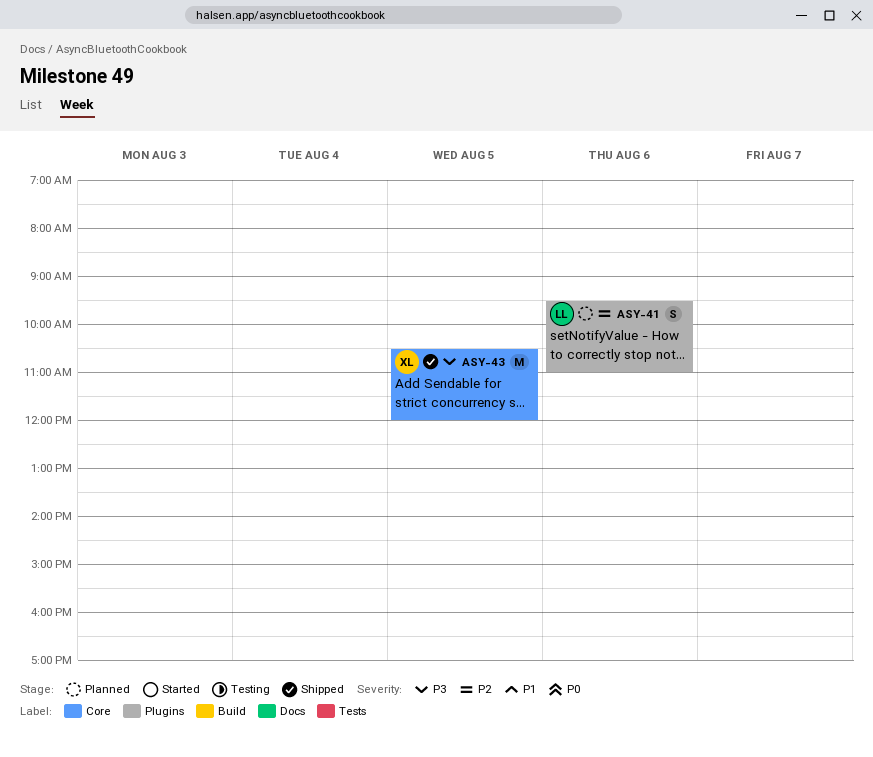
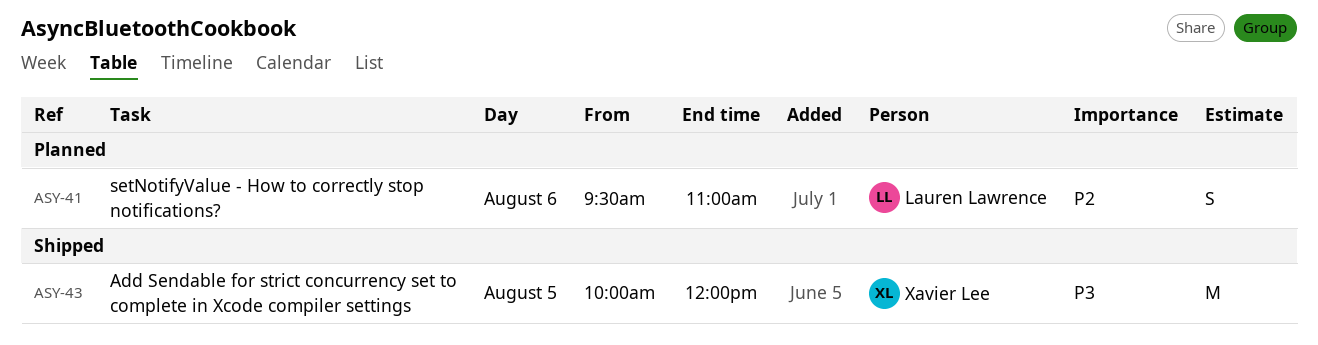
ASY-43, begins: 10:30 -> 10:00

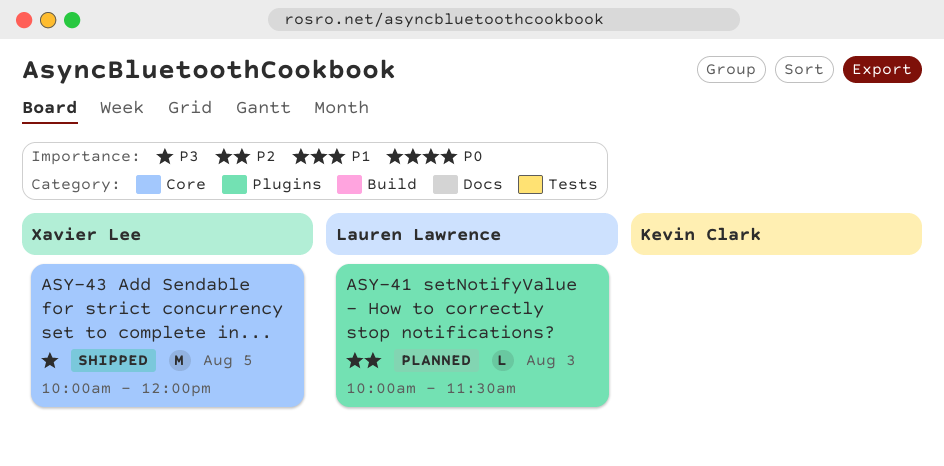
ASY-41, estimate: S -> L
ASY-41, day: Aug 6 -> Aug 3
ASY-41, begins: 09:30 -> 10:00
ASY-41, ends: 11:00 -> 11:30

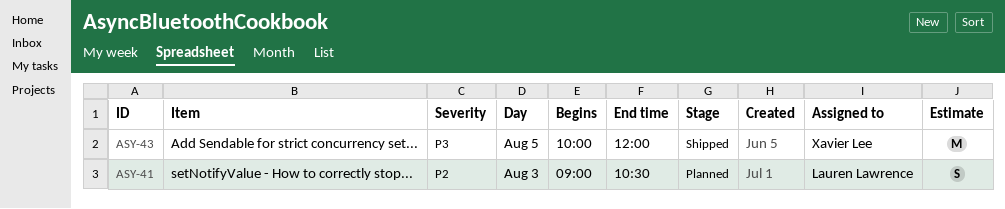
ASY-41, estimate: L -> S
ASY-41, begins: 10:00 -> 09:00
ASY-41, ends: 11:30 -> 10:30

